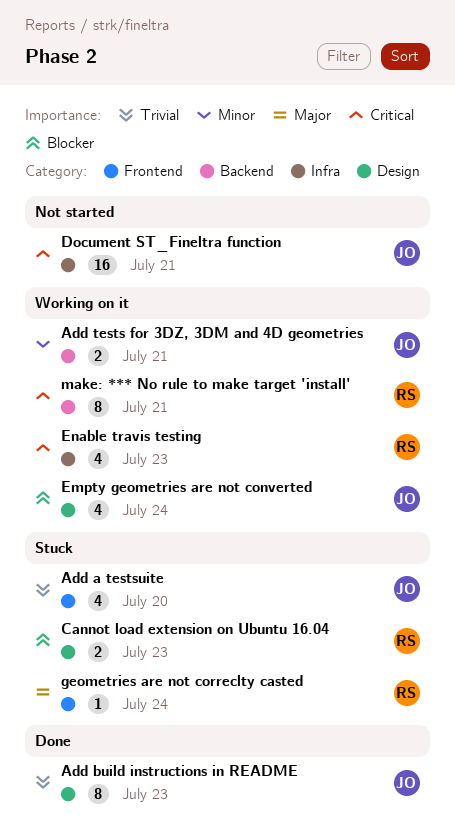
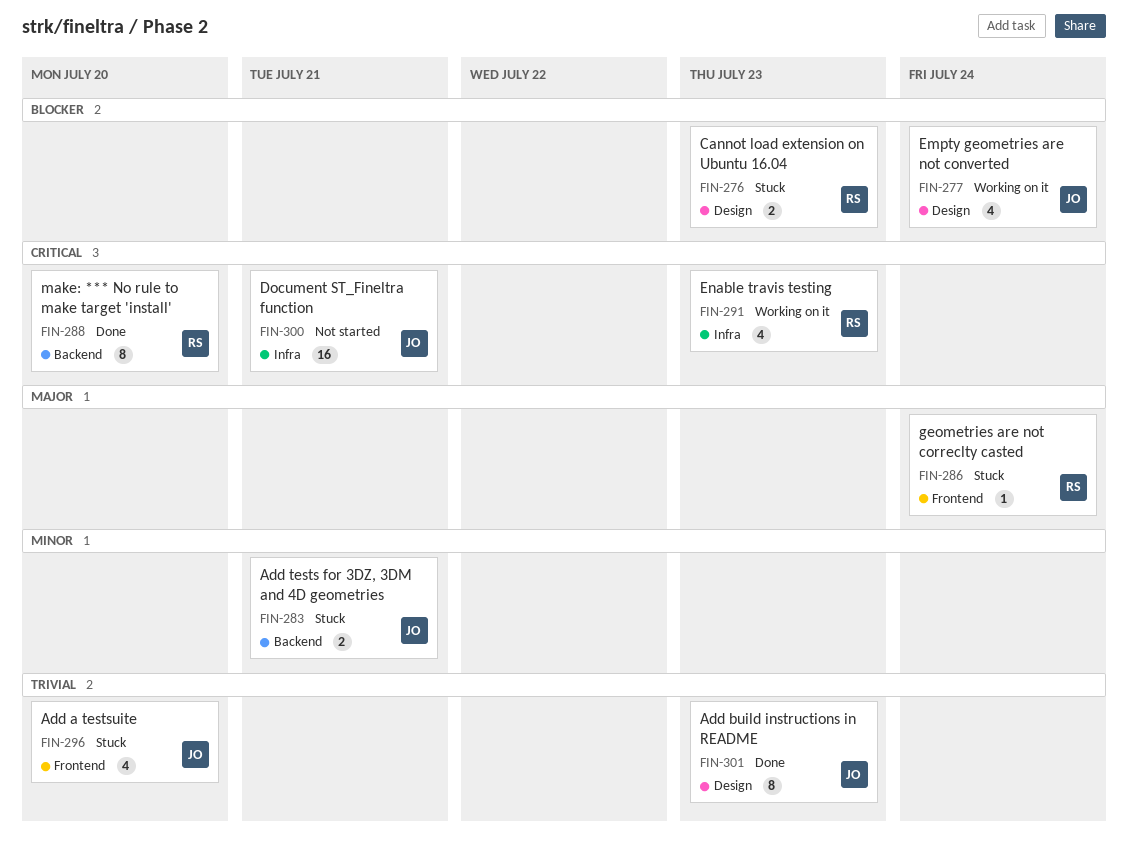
Add tests for 3DZ, 3DM and 4D geometries, status: Working on it -> Stuck
make: *** No rule to make target 'install', status: Working on it -> Done
make: *** No rule to make target 'install', due: Jul 21 -> Jul 20

